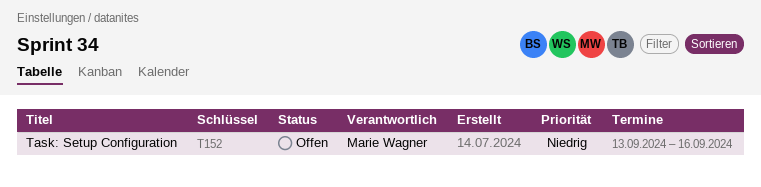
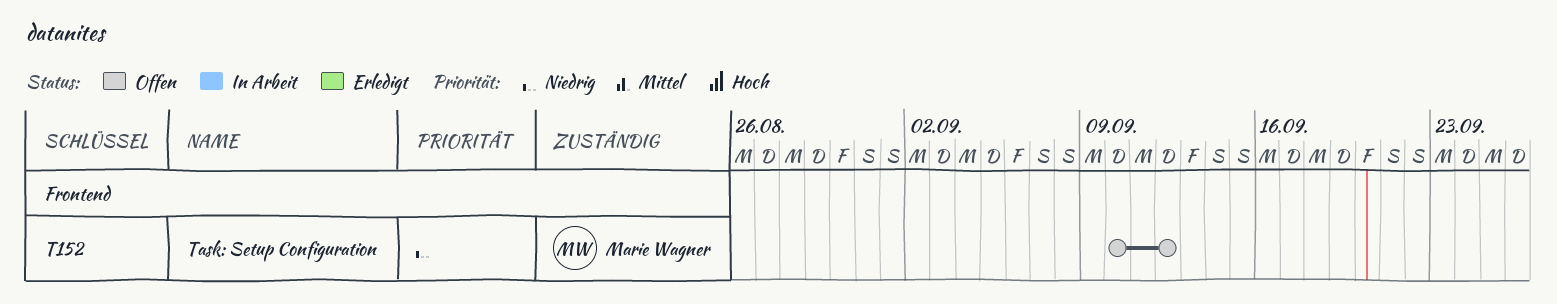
T152, start: Sep 13 -> Sep 10
T152, due: Sep 16 -> Sep 12

